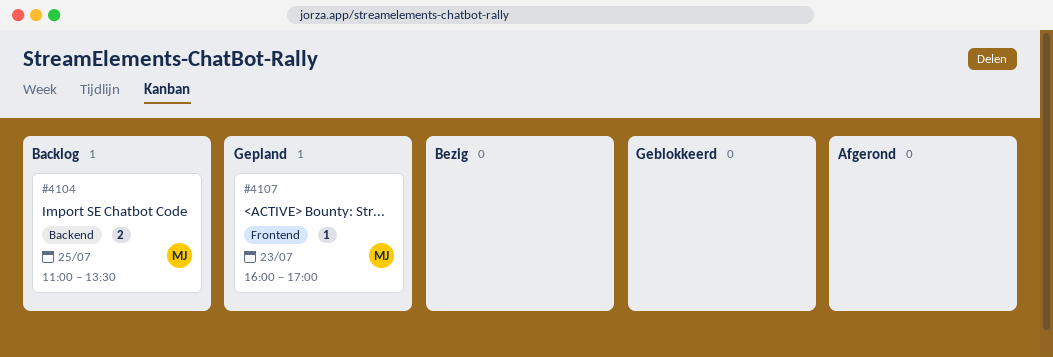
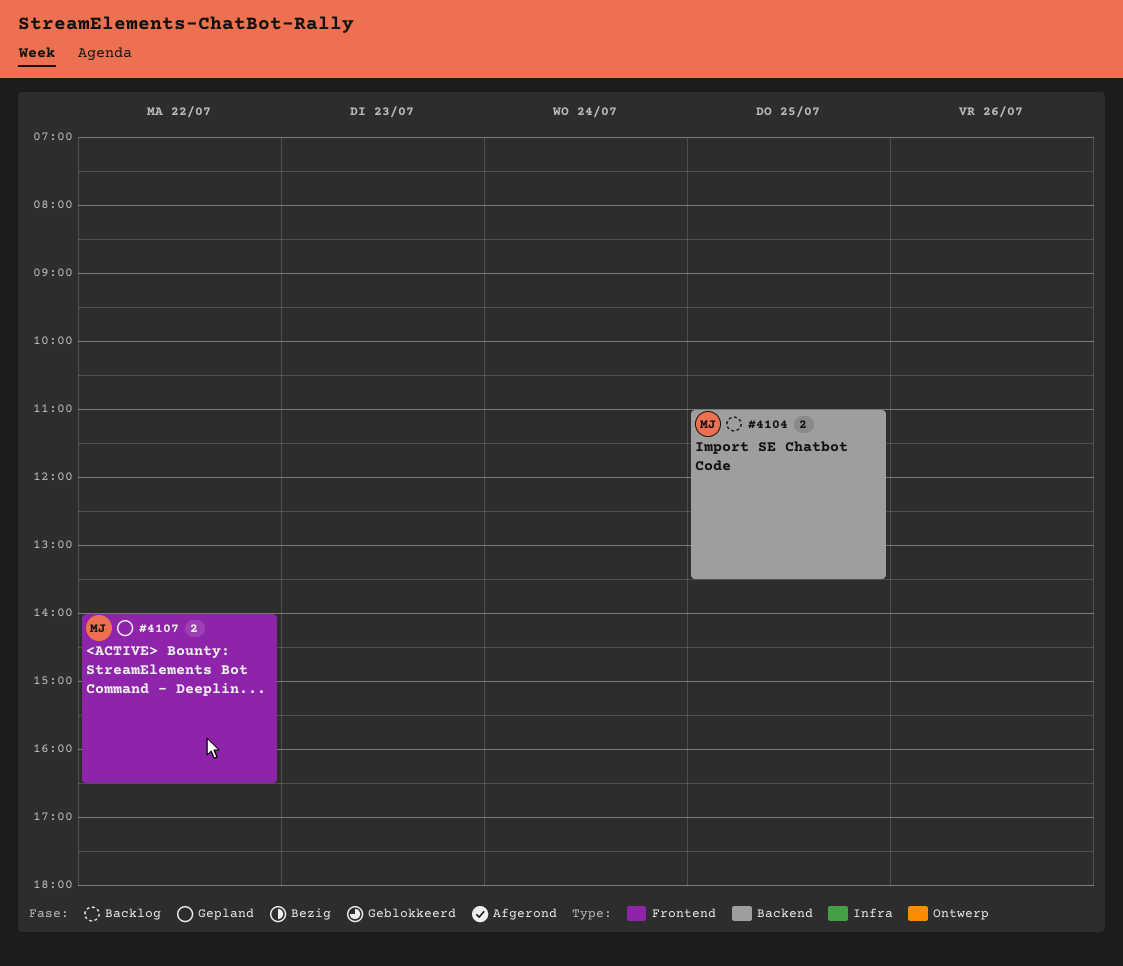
#4107, estimate: 1 -> 2
#4107, day: Jul 23 -> Jul 22
#4107, begins: 16:00 -> 14:00
#4107, ends: 17:00 -> 16:30

